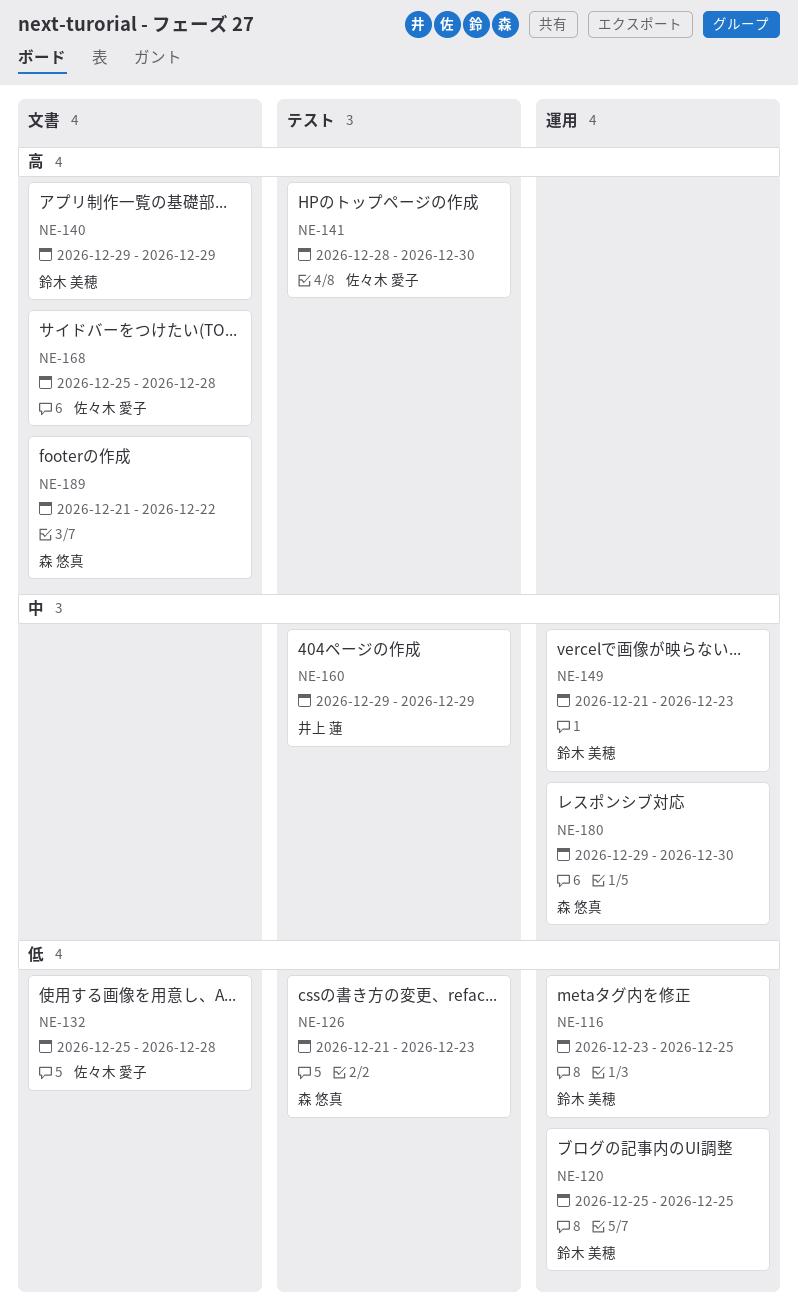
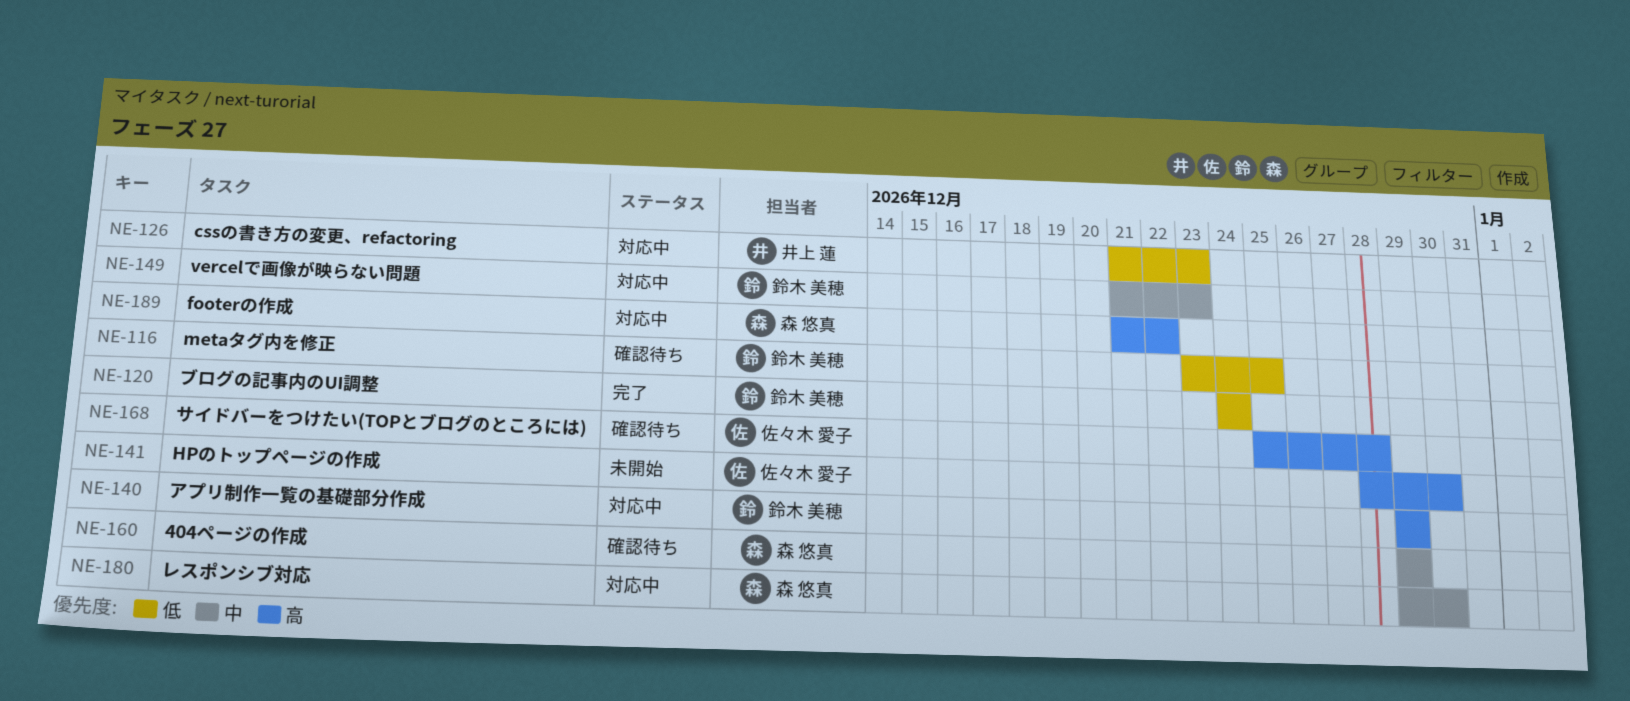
NE-120, start: Dec 25 -> Dec 24
NE-120, due: Dec 25 -> Dec 24
NE-126, owner: 森 悠真 -> 井上 蓮
NE-132: present -> none
NE-160, owner: 井上 蓮 -> 森 悠真

